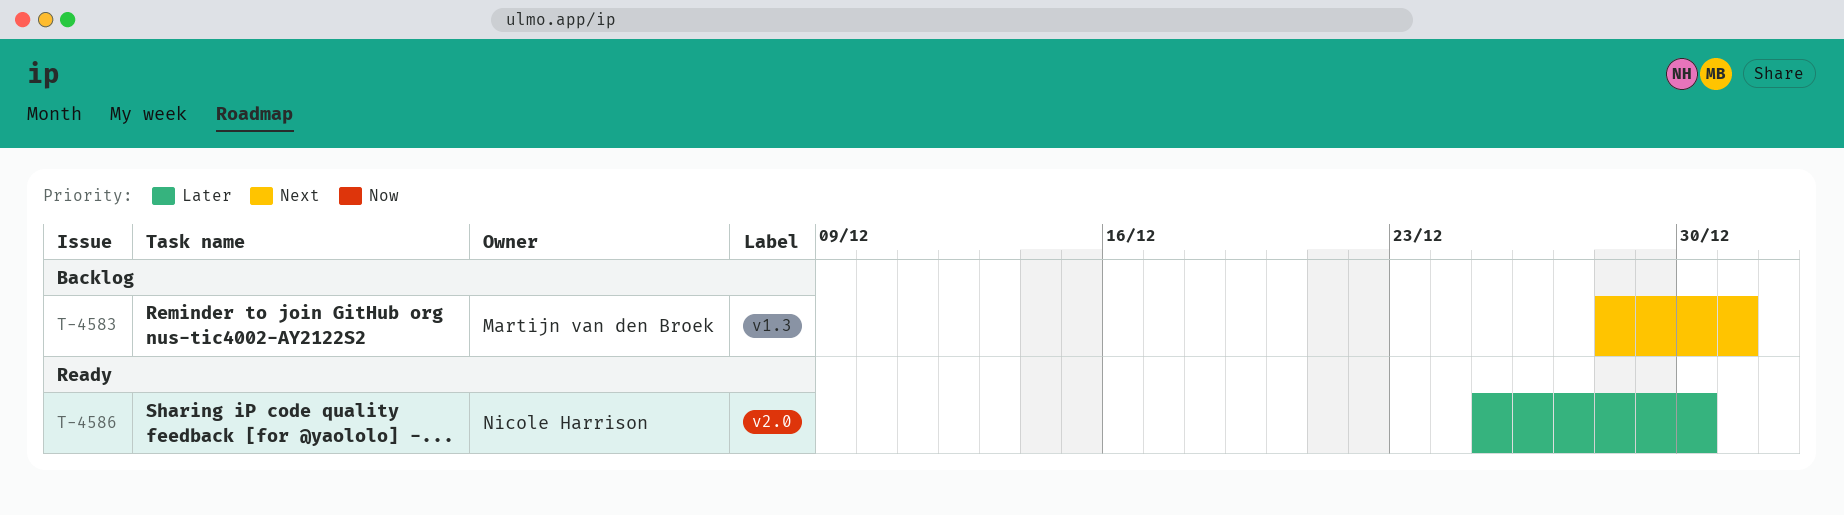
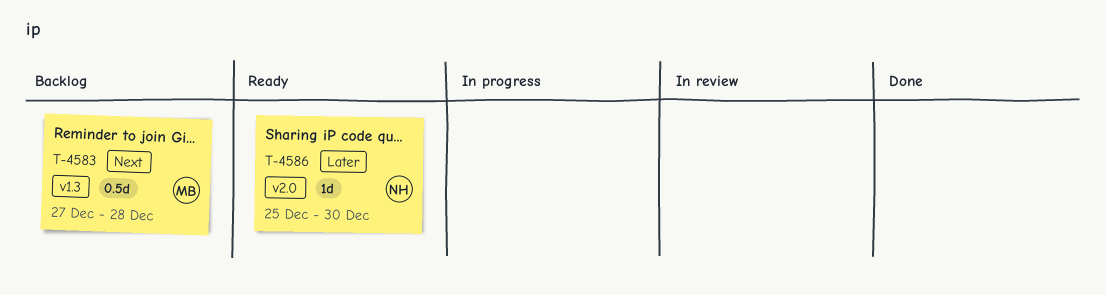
T-4583, start: Dec 28 -> Dec 27
T-4583, due: Dec 31 -> Dec 28

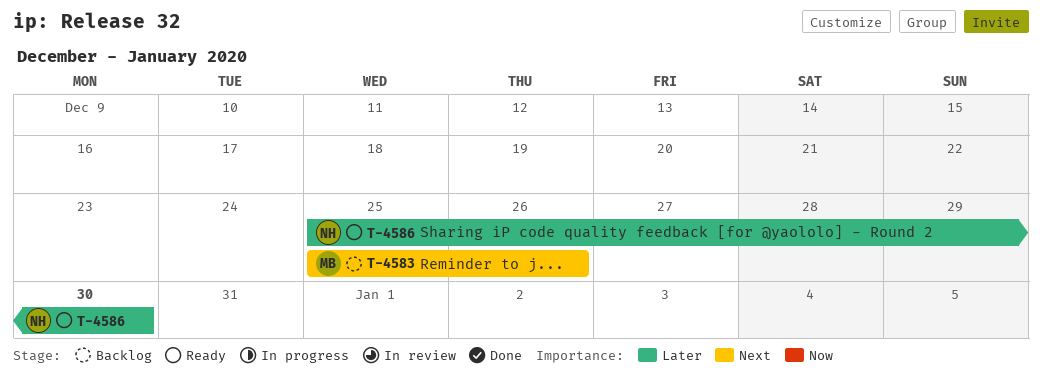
T-4583, start: Dec 27 -> Dec 25
T-4583, due: Dec 28 -> Dec 26

